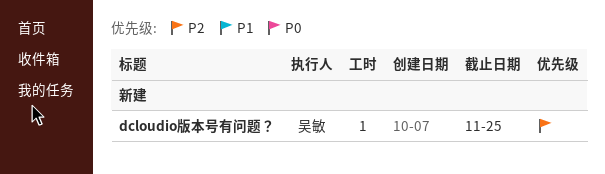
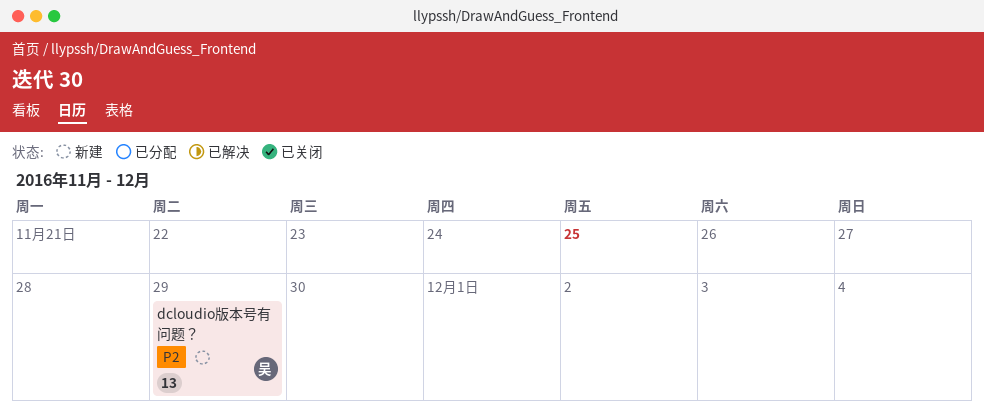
dcloudio版本号有问题？, estimate: 1 -> 13
dcloudio版本号有问题？, due: Nov 25 -> Nov 29

